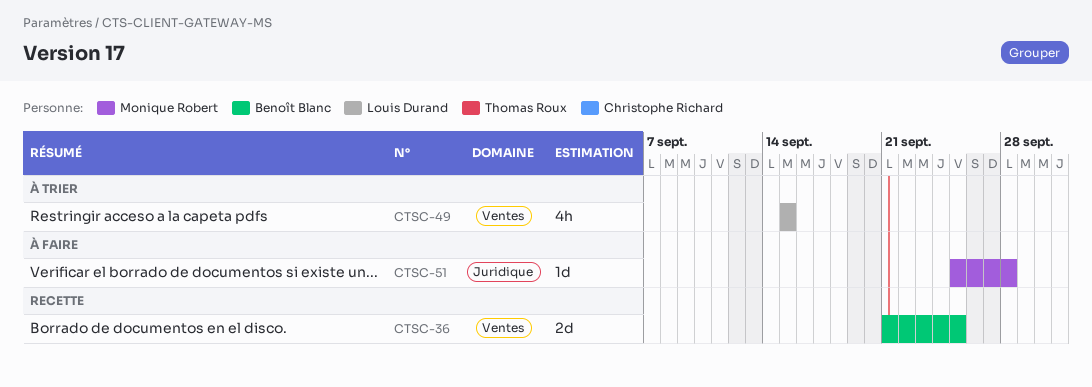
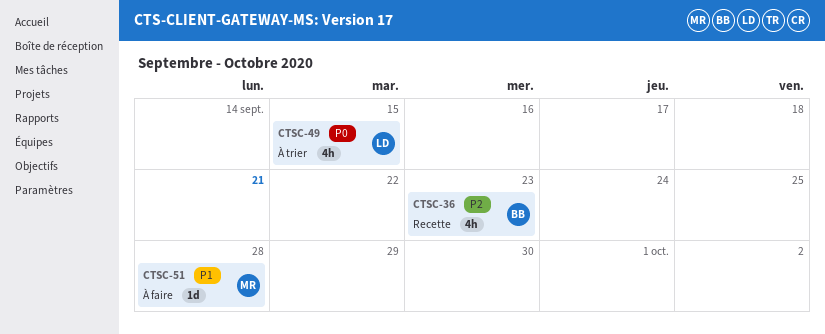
CTSC-36, estimate: 2d -> 4h
CTSC-36, due: Sep 25 -> Sep 23

